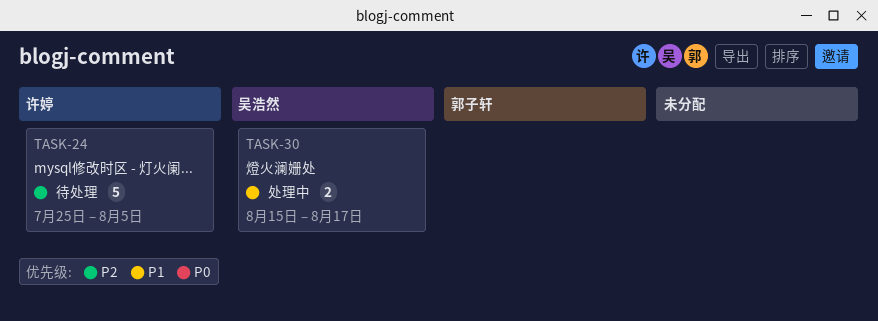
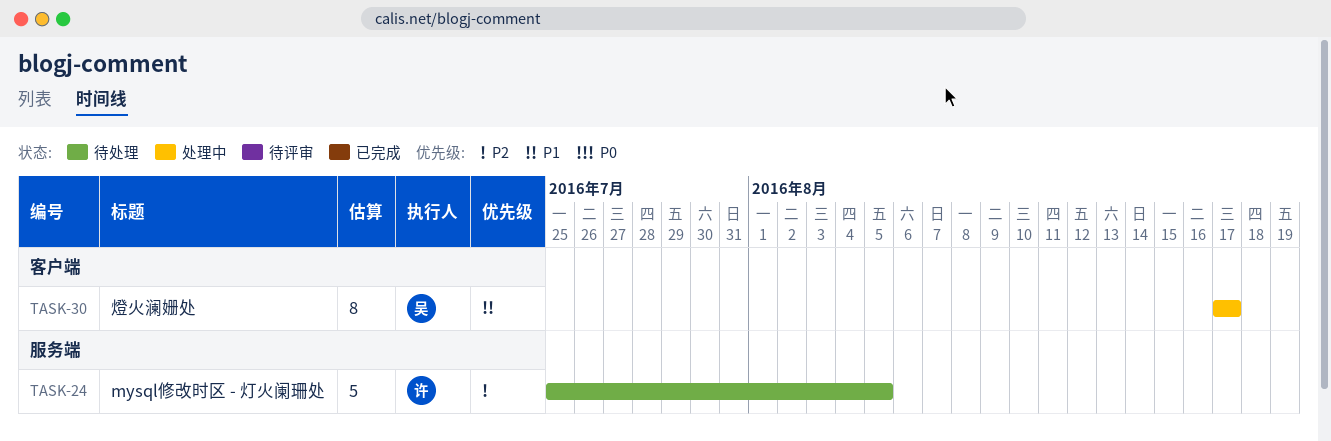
TASK-30, estimate: 2 -> 8
TASK-30, start: Aug 15 -> Aug 17

